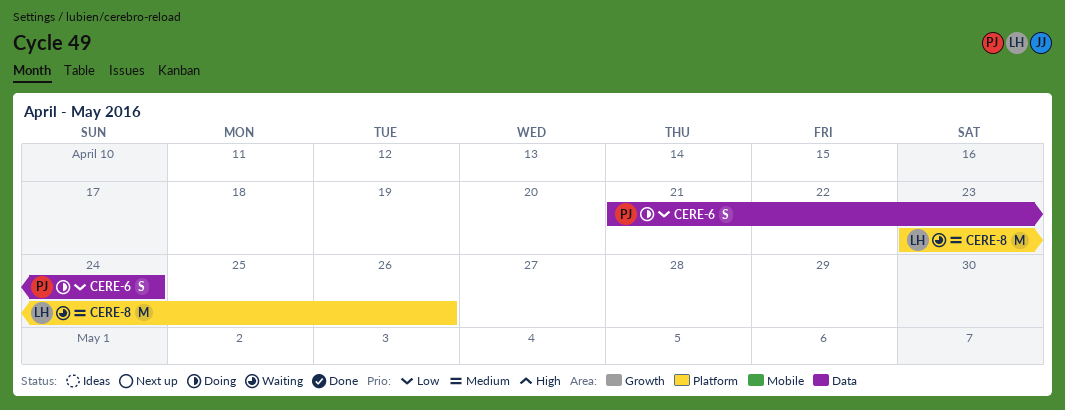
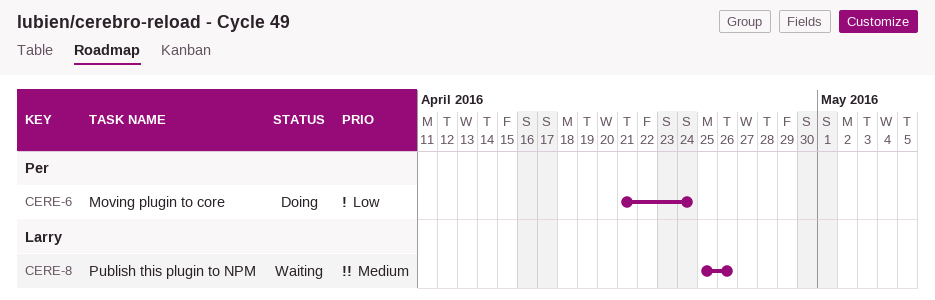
CERE-8, start: Apr 23 -> Apr 25

